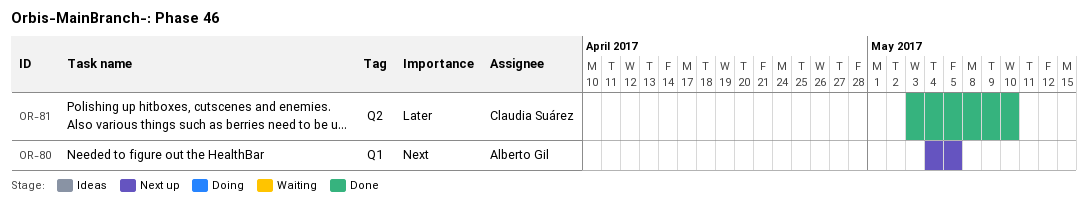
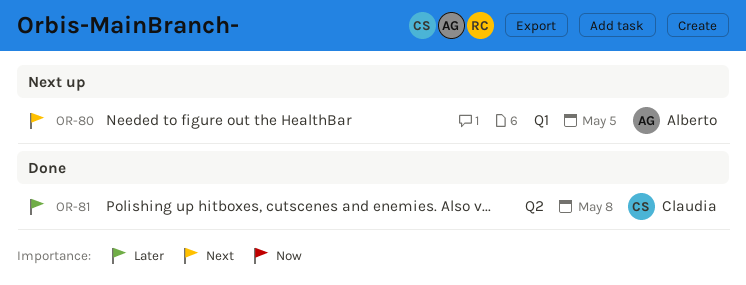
OR-81, due: May 10 -> May 8

